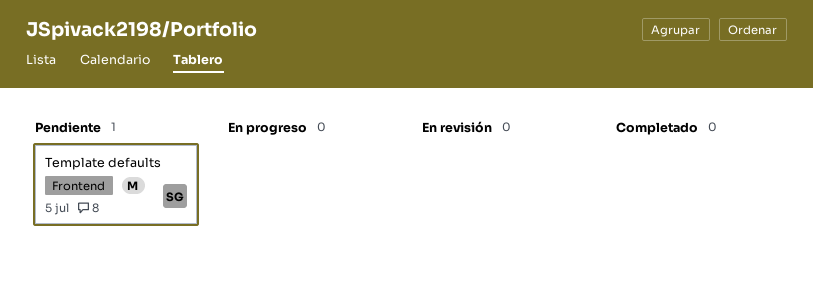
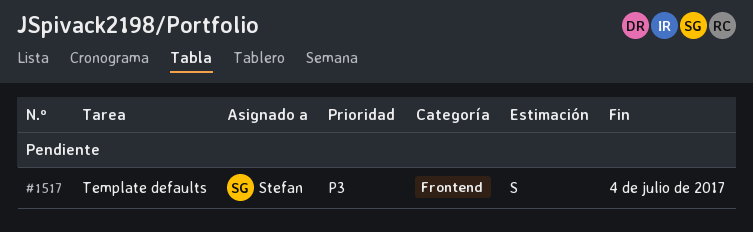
Template defaults, estimate: M -> S
Template defaults, due: Jul 5 -> Jul 4

